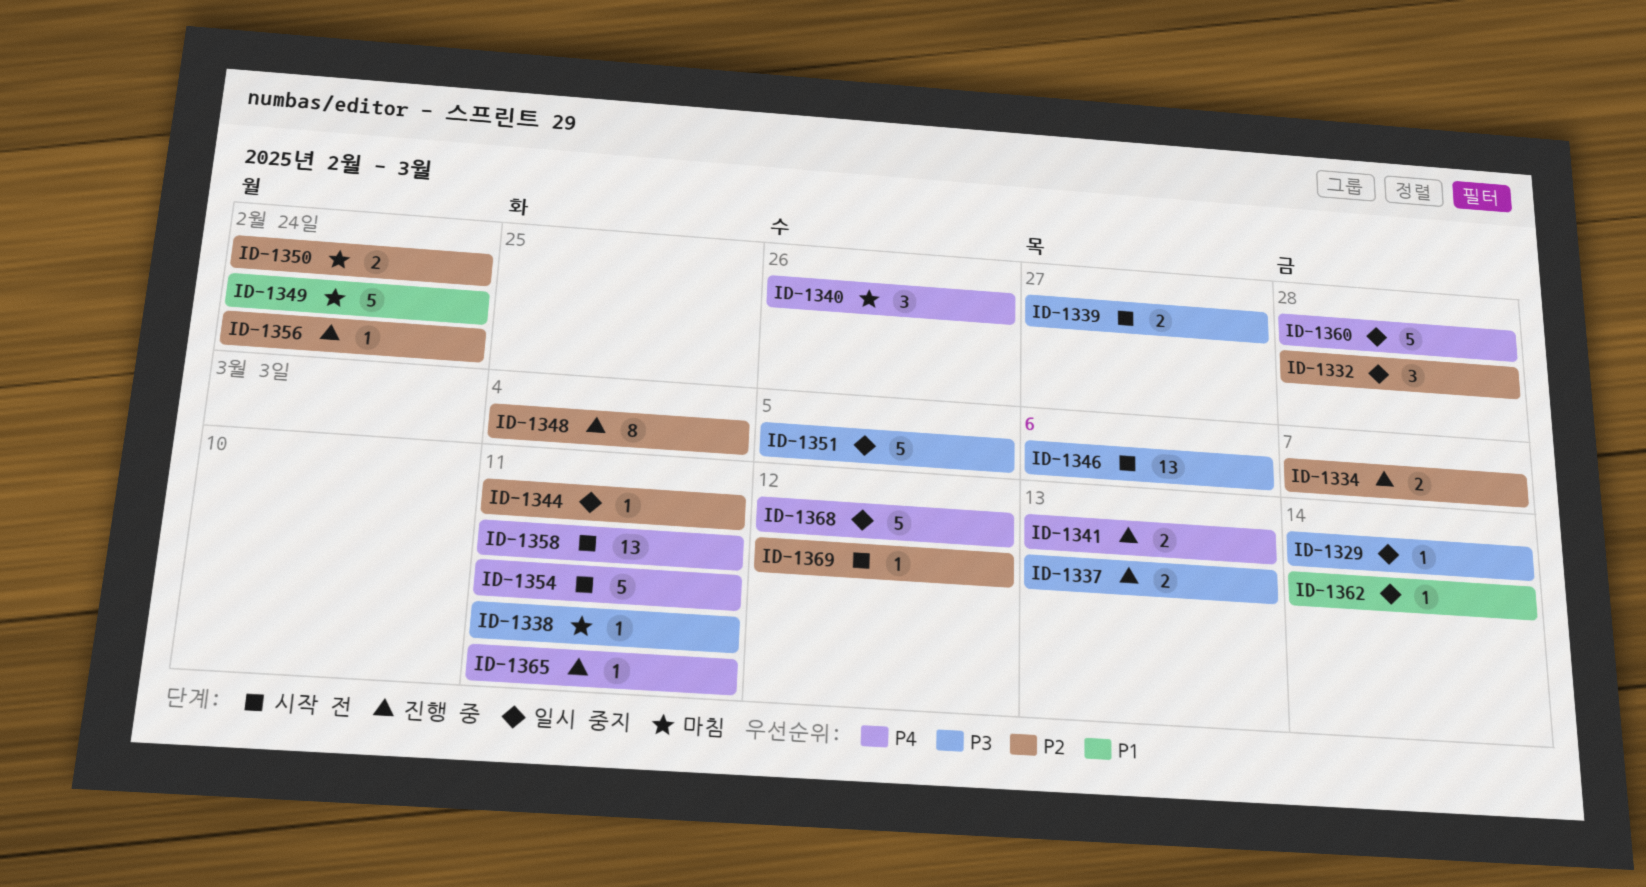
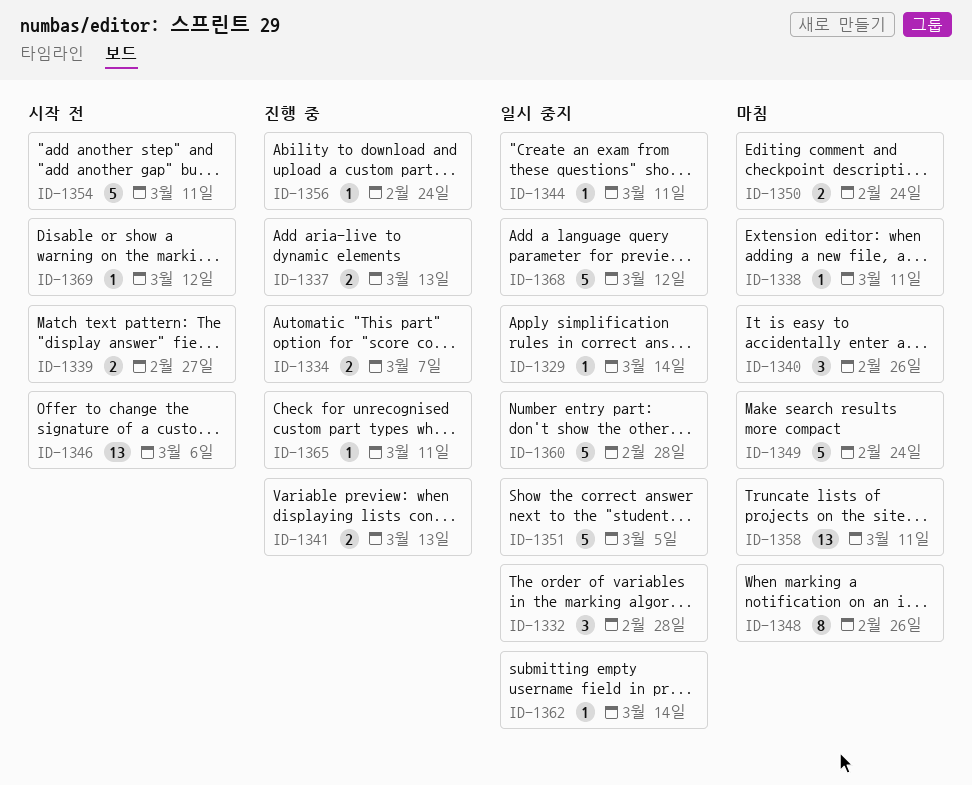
ID-1348, status: 진행 중 -> 마침
ID-1348, due: Mar 4 -> Feb 26
ID-1358, status: 시작 전 -> 마침

